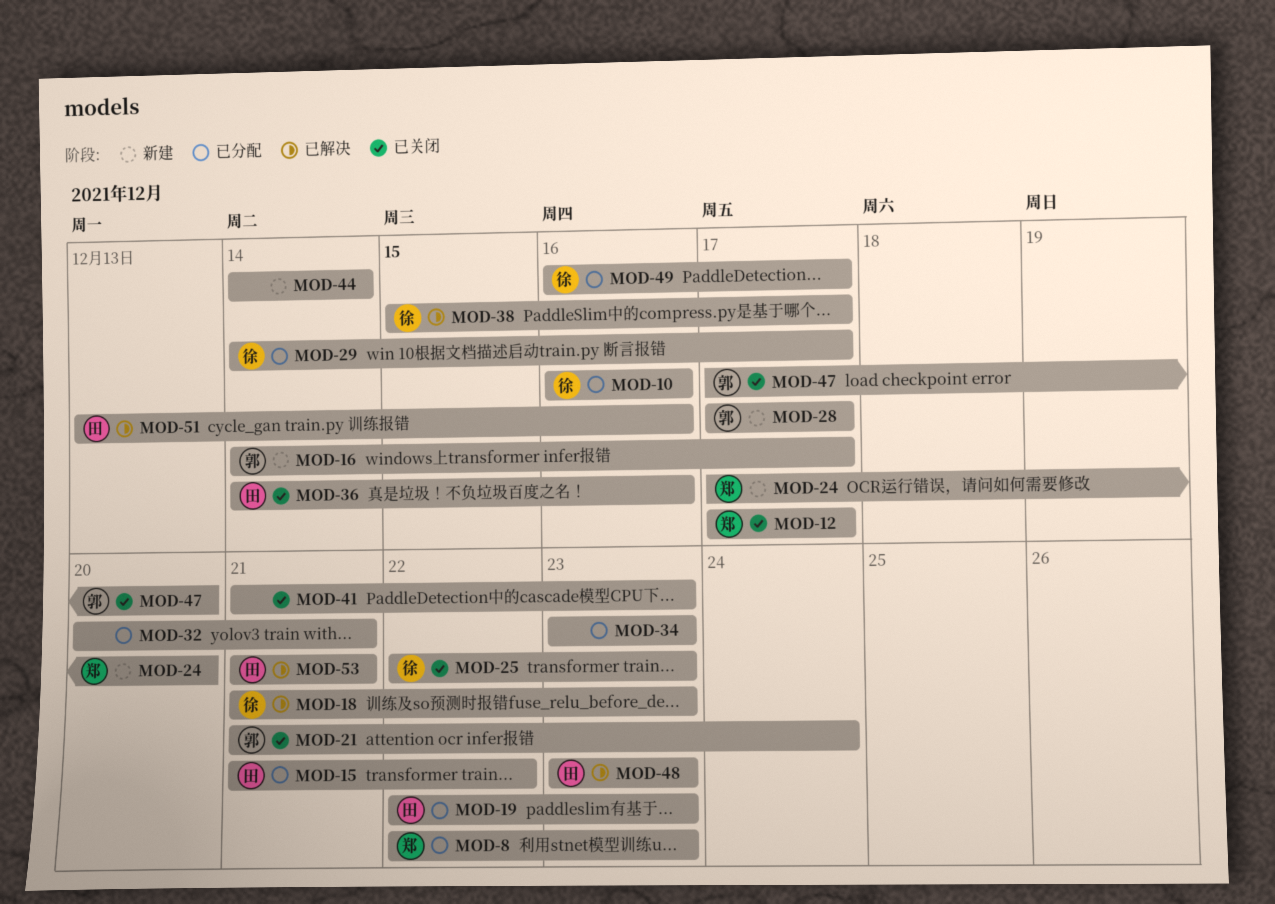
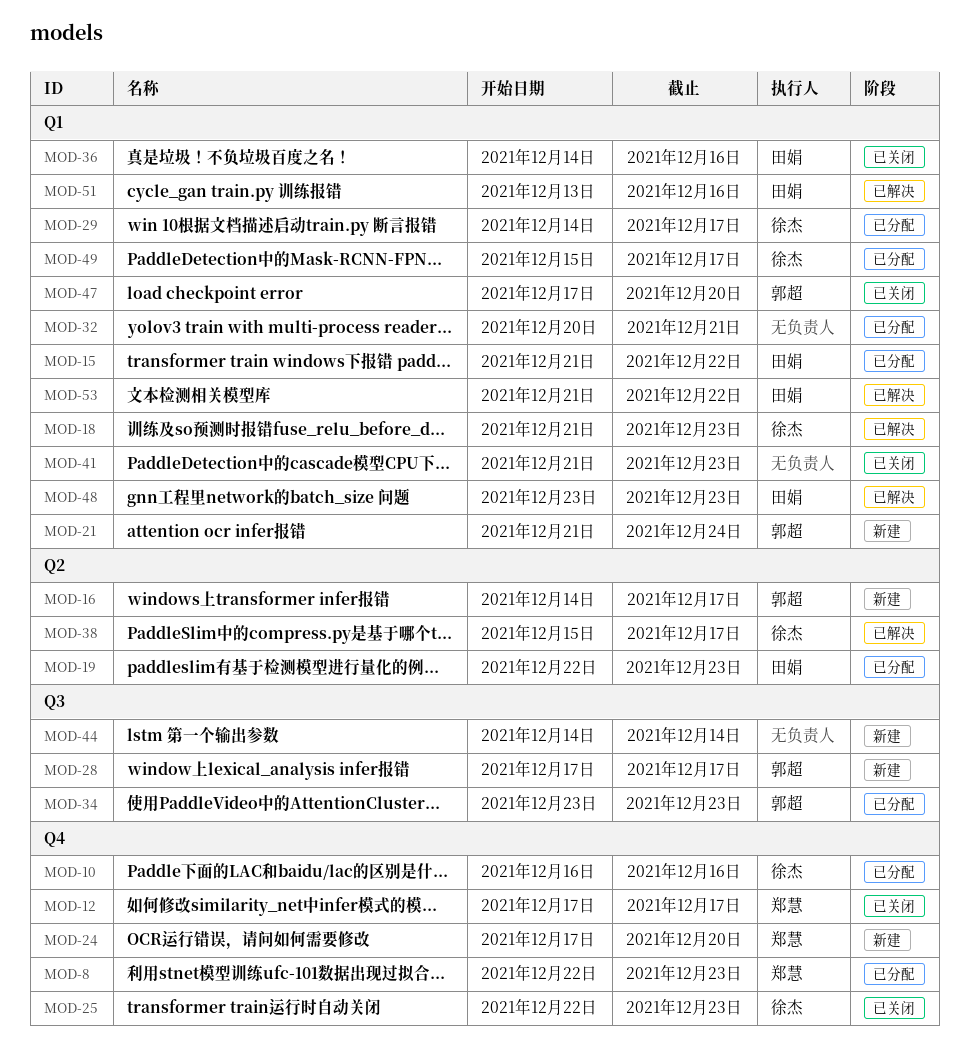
MOD-21, status: 已关闭 -> 新建
MOD-34, owner: none -> 郭超
MOD-49, start: Dec 16 -> Dec 15
MOD-53, due: Dec 21 -> Dec 22

